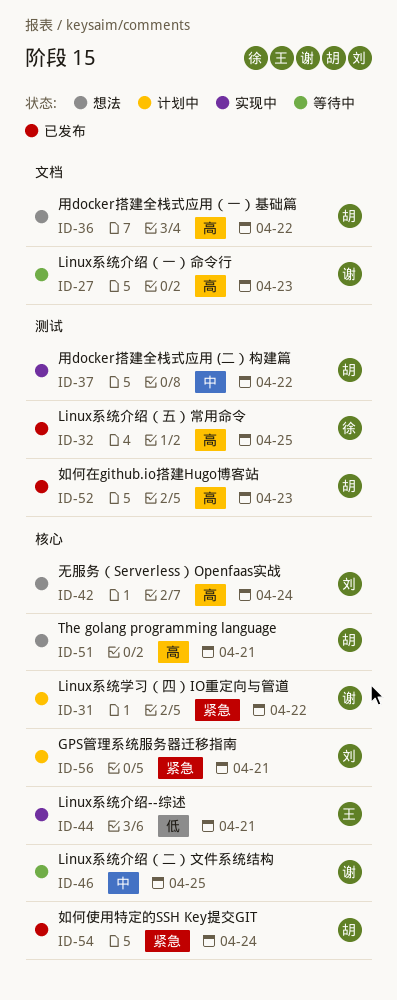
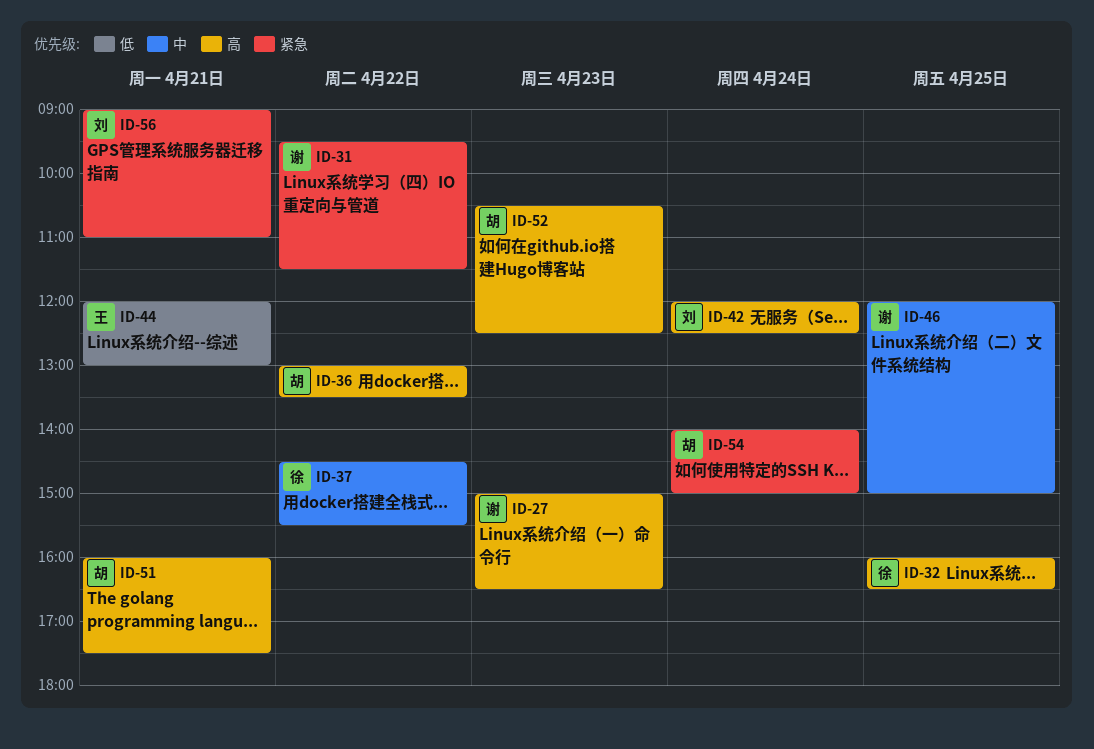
ID-37, owner: 胡 -> 徐

